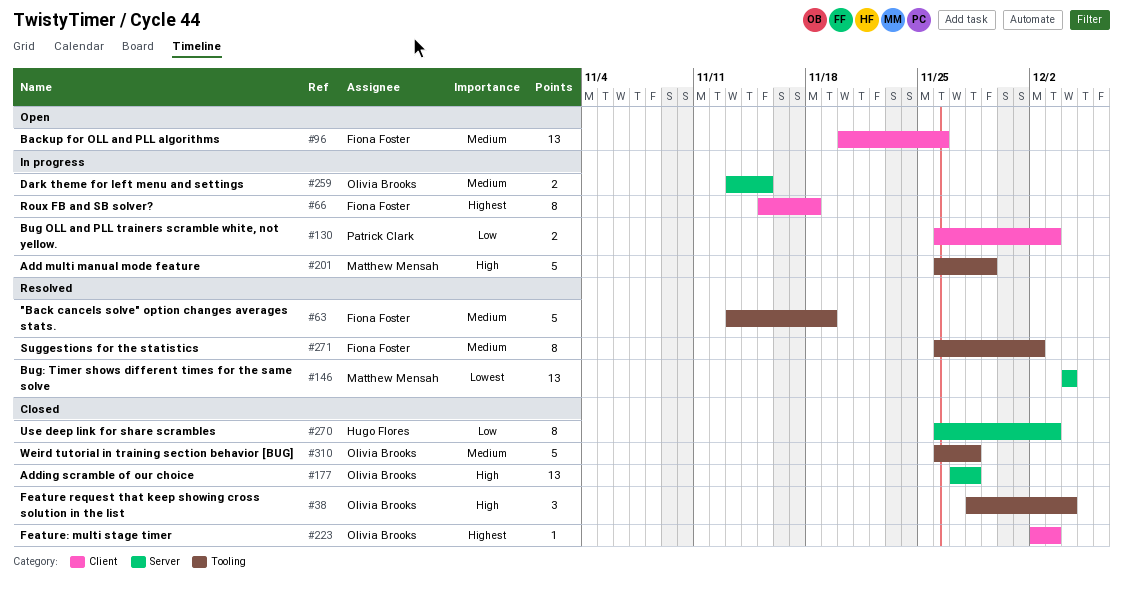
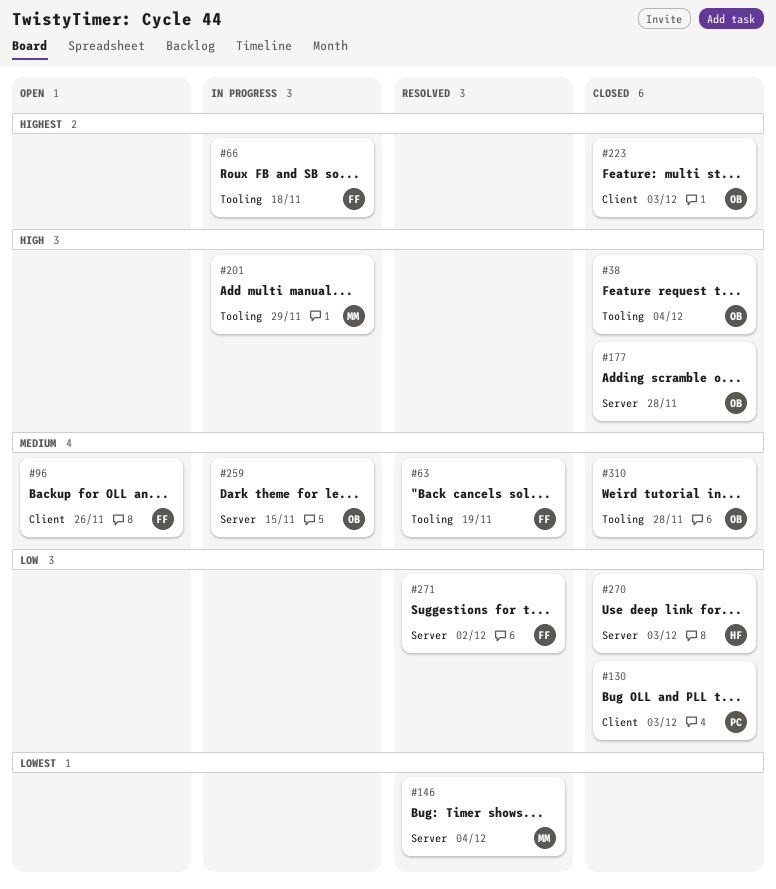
#66, label: Client -> Tooling
#130, status: In progress -> Closed
#271, priority: Medium -> Low
#271, label: Tooling -> Server

